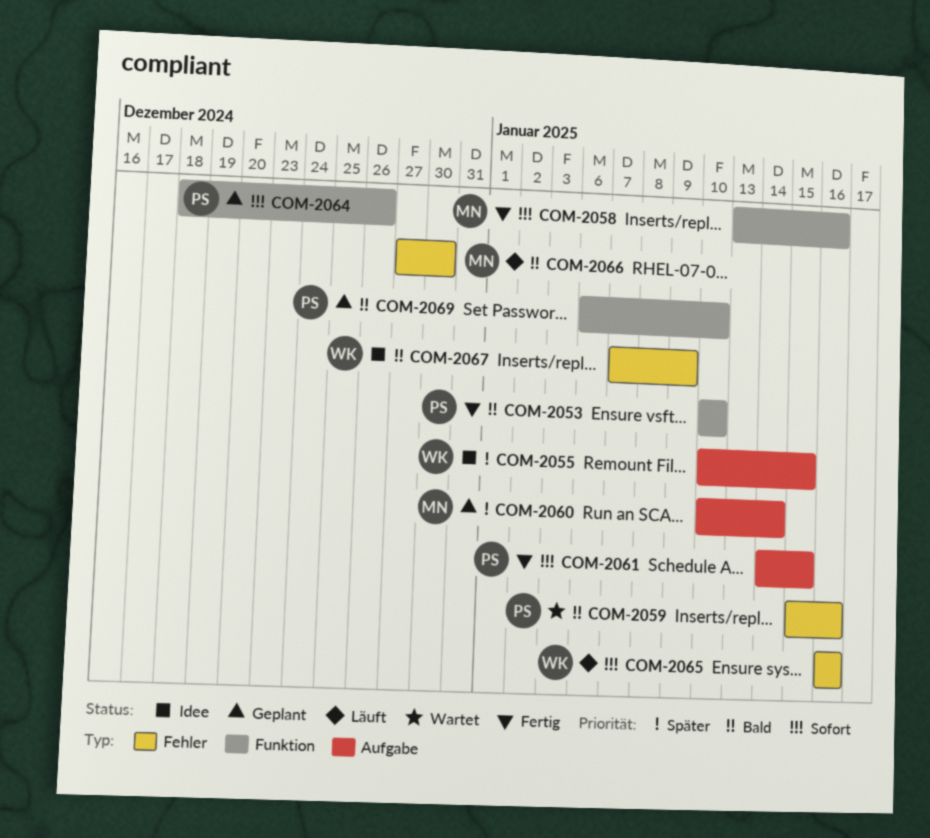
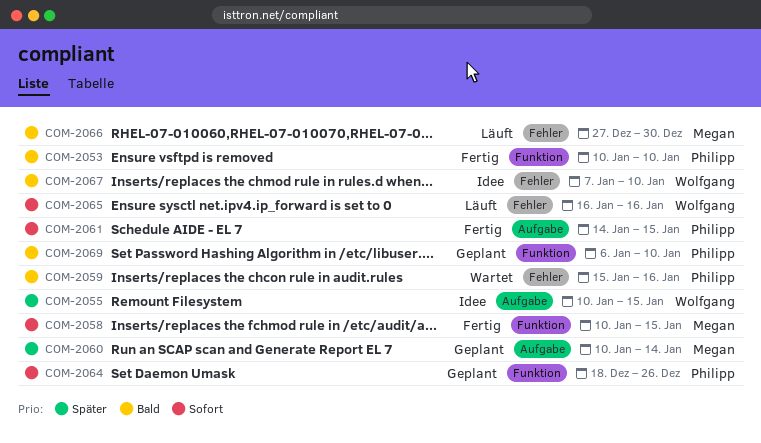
COM-2058, start: Jan 13 -> Jan 10
COM-2058, due: Jan 16 -> Jan 15
COM-2067, due: Jan 9 -> Jan 10

